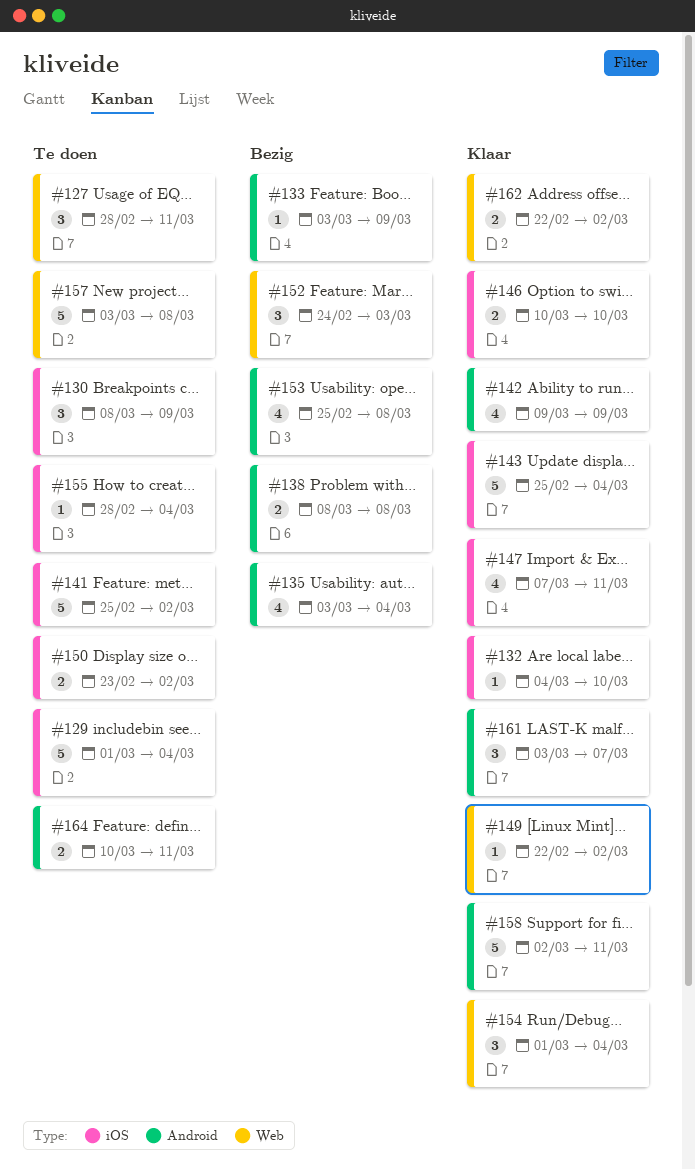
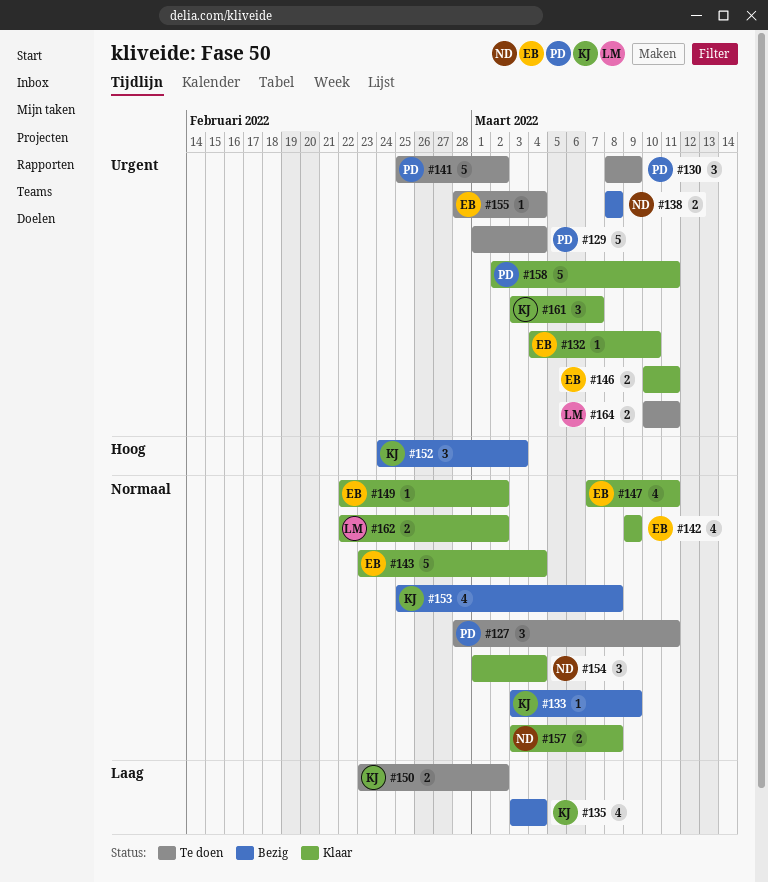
#143, start: Feb 25 -> Feb 23
#146, due: Mar 10 -> Mar 11
#157, status: Te doen -> Klaar
#157, estimate: 5 -> 2

